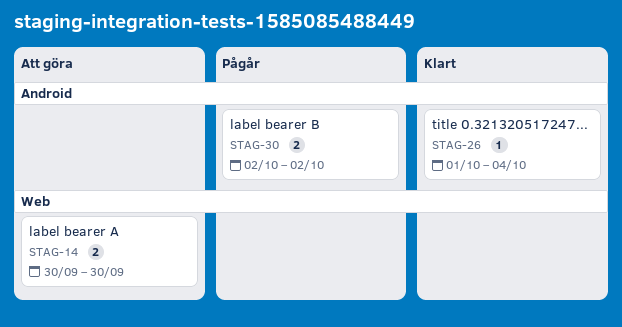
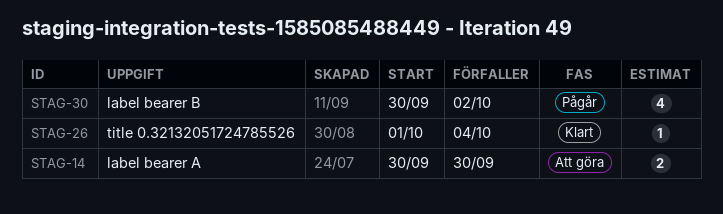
STAG-30, estimate: 2 -> 4
STAG-30, start: Oct 2 -> Sep 30

